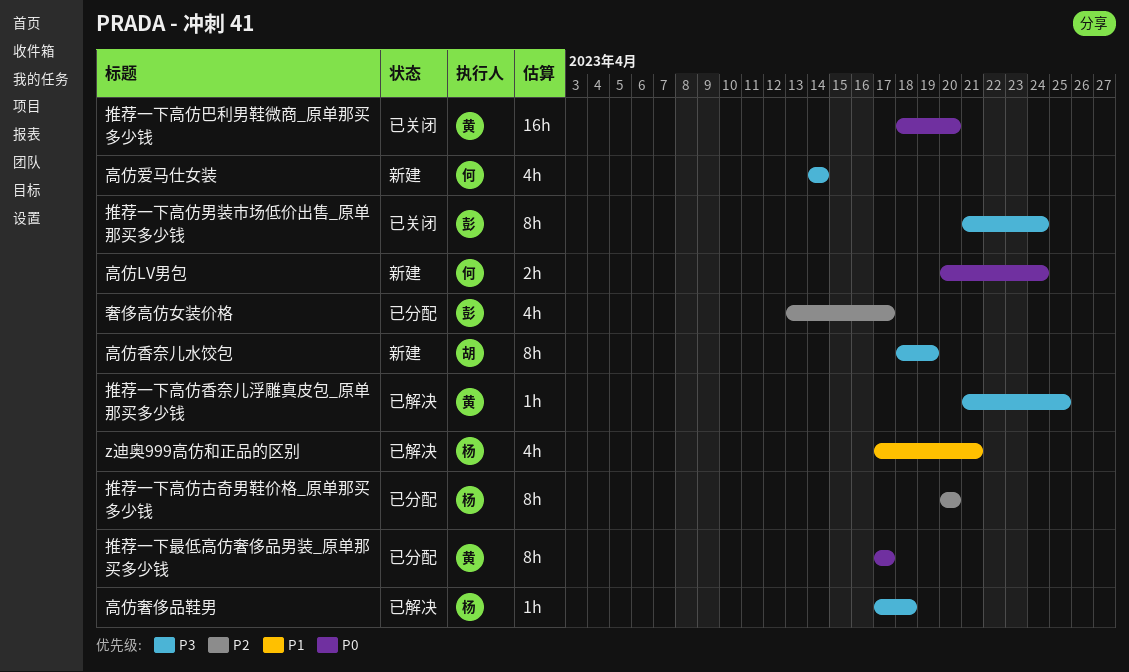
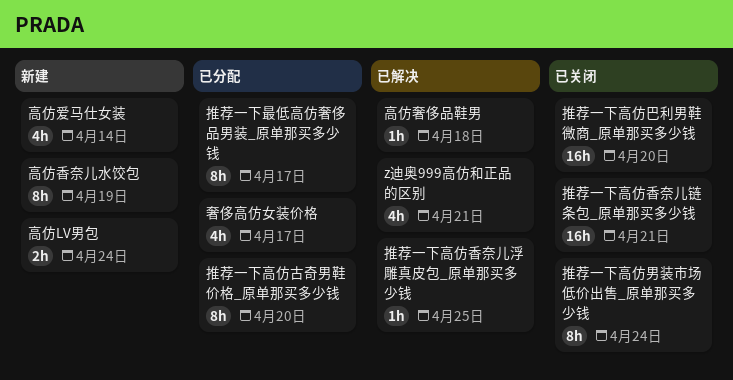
推荐一下高仿香奈儿链条包_原单那买多少钱: none -> present

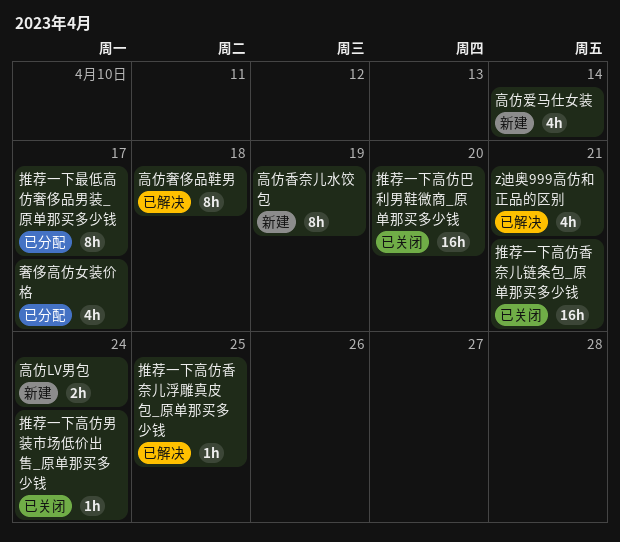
推荐一下高仿古奇男鞋价格_原单那买多少钱: present -> none
推荐一下高仿男装市场低价出售_原单那买多少钱, estimate: 8h -> 1h
高仿奢侈品鞋男, estimate: 1h -> 8h

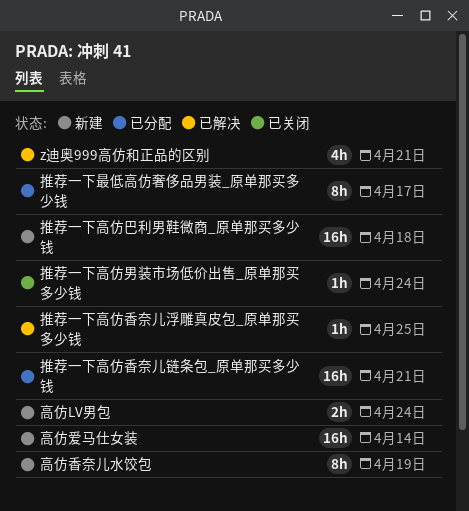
奢侈高仿女装价格: present -> none
推荐一下高仿巴利男鞋微商_原单那买多少钱, status: 已关闭 -> 新建
推荐一下高仿巴利男鞋微商_原单那买多少钱, due: Apr 20 -> Apr 18
推荐一下高仿香奈儿链条包_原单那买多少钱, status: 已关闭 -> 已分配
高仿奢侈品鞋男: present -> none
高仿爱马仕女装, estimate: 4h -> 16h

